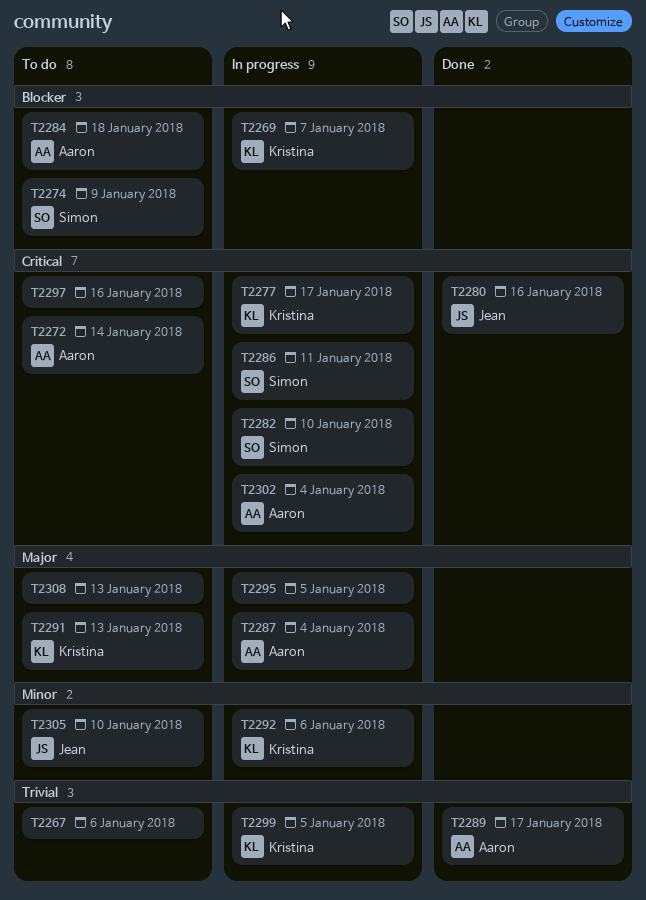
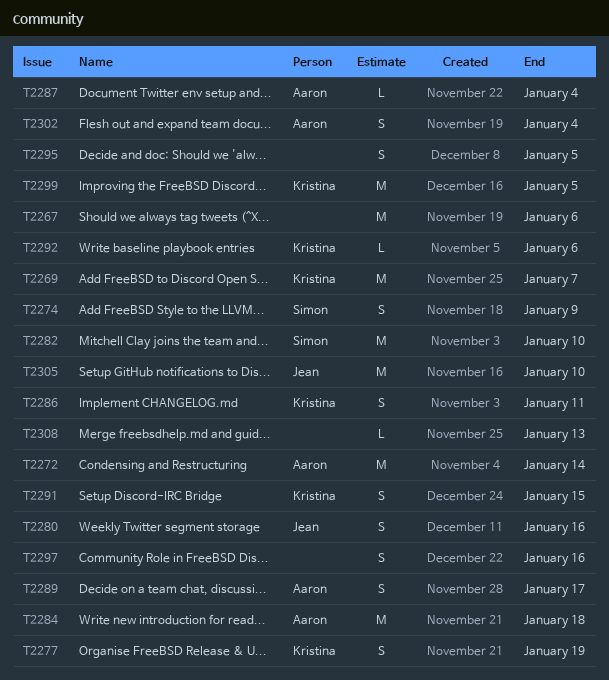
T2277, due: Jan 17 -> Jan 19
T2286, owner: Simon -> Kristina
T2291, due: Jan 13 -> Jan 15

